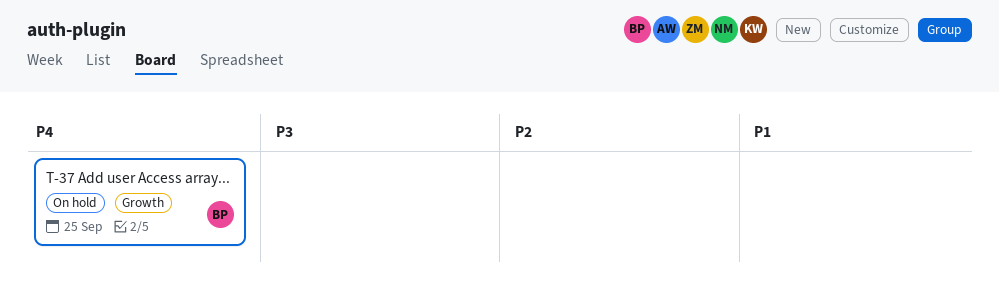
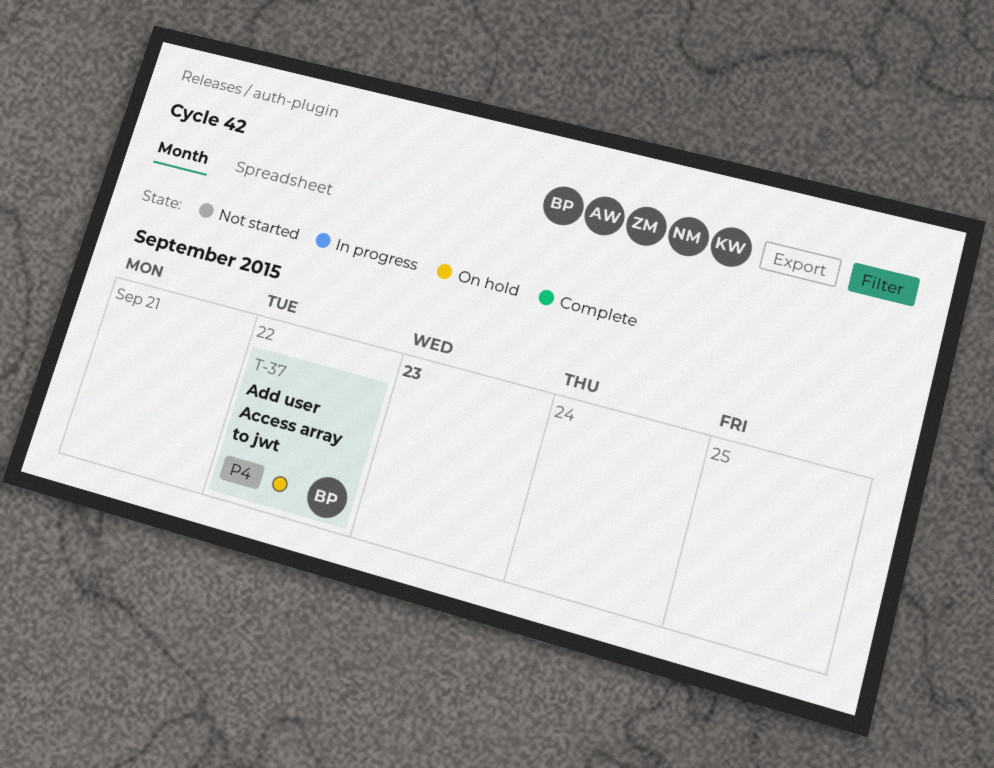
T-37, due: Sep 25 -> Sep 22

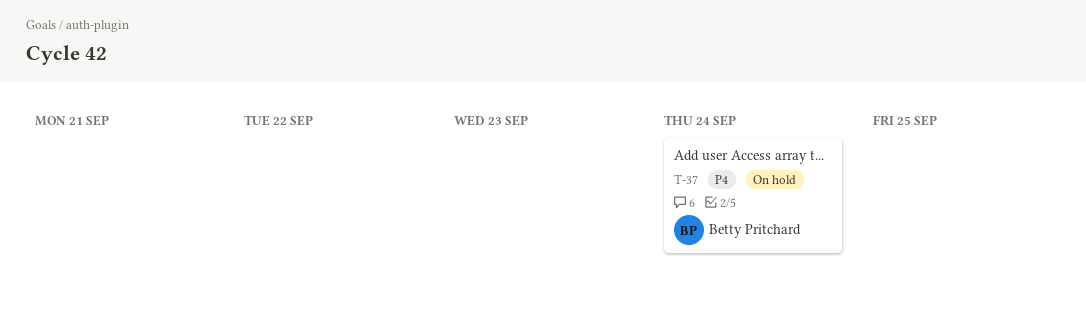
T-37, due: Sep 22 -> Sep 24

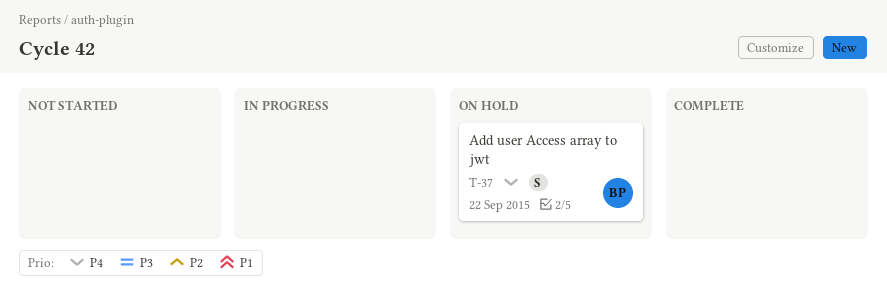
T-37, due: Sep 24 -> Sep 22

